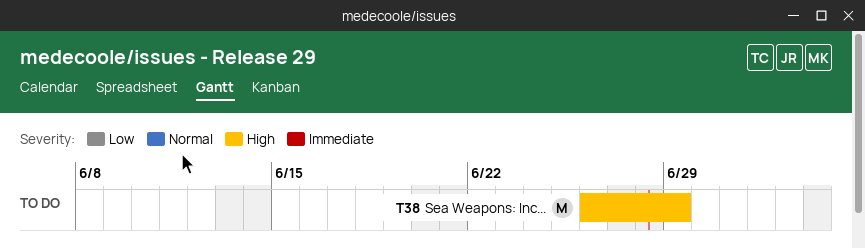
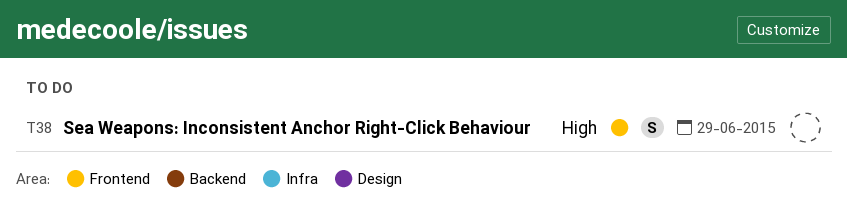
T38, estimate: M -> S

